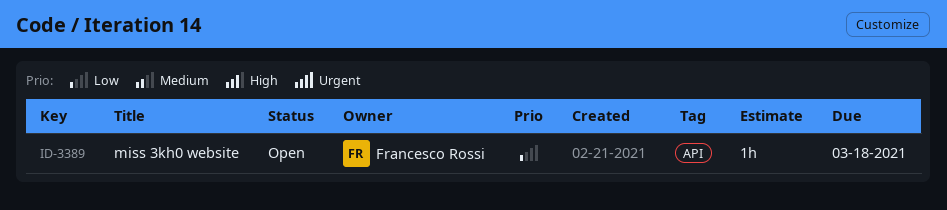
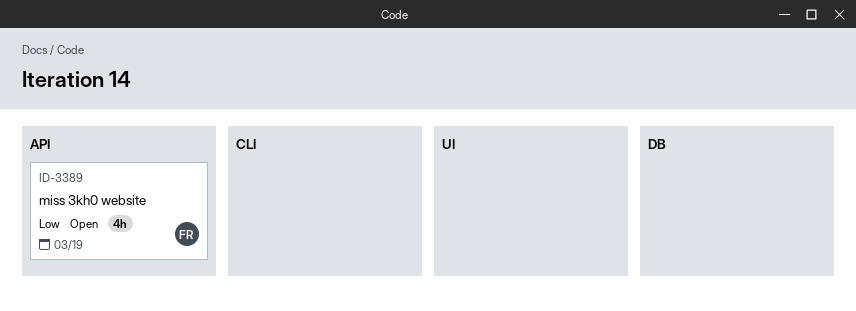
ID-3389, estimate: 1h -> 4h
ID-3389, due: Mar 18 -> Mar 19

